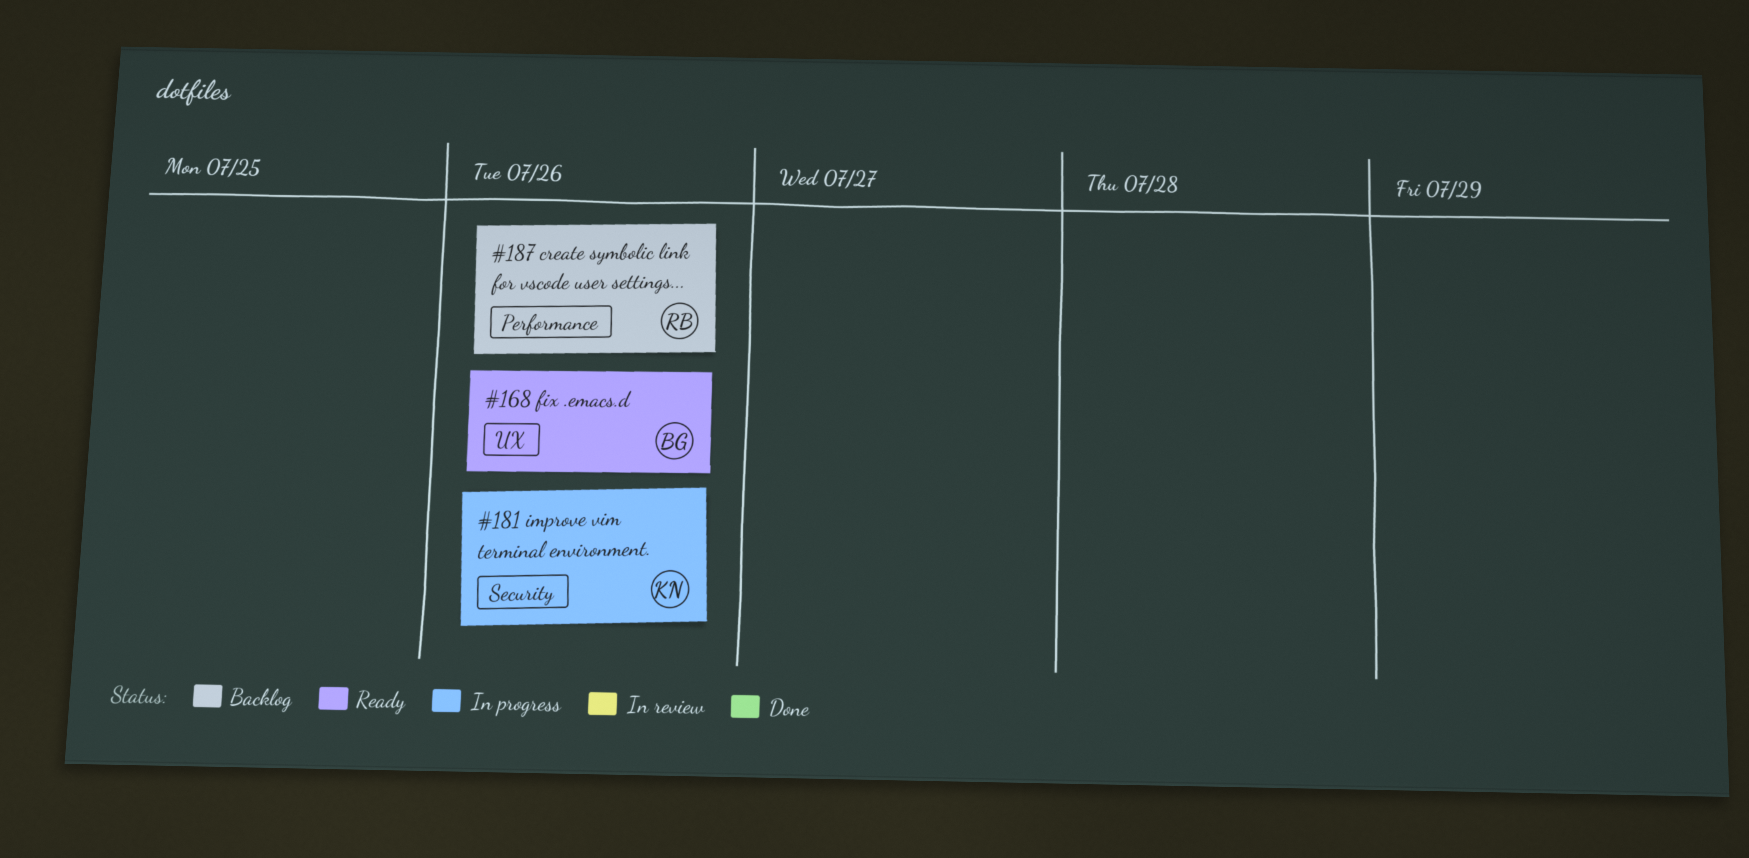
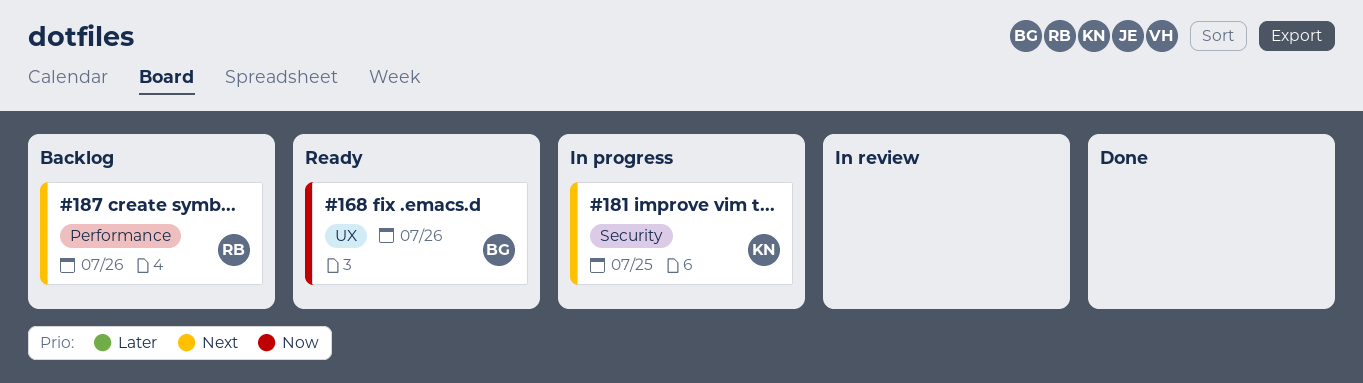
#181, due: Jul 26 -> Jul 25

